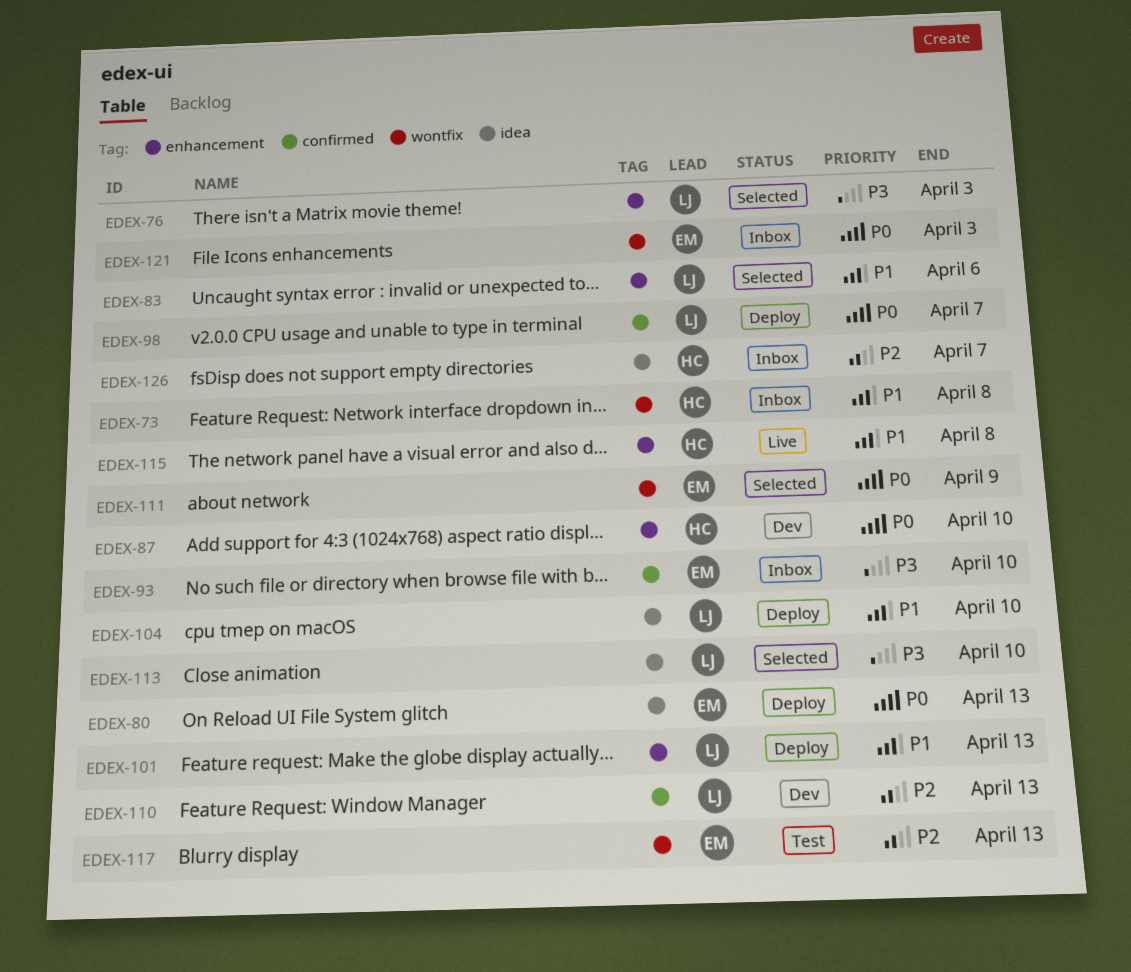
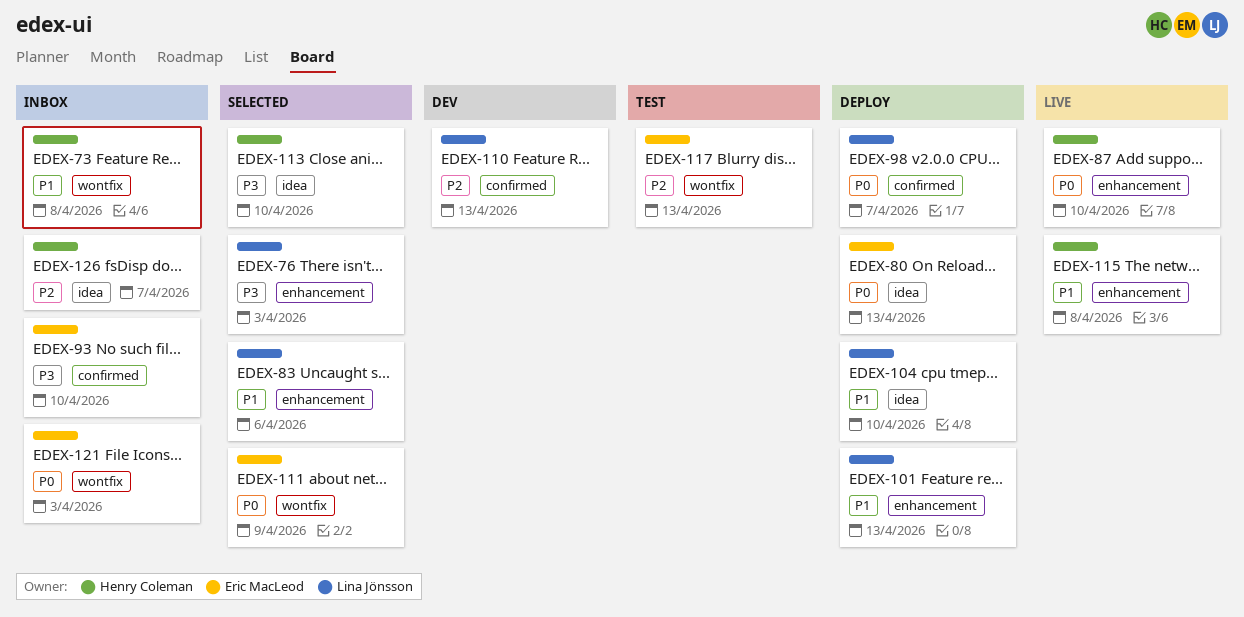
EDEX-87, status: Dev -> Live
EDEX-113, owner: Lina Jönsson -> Henry Coleman

